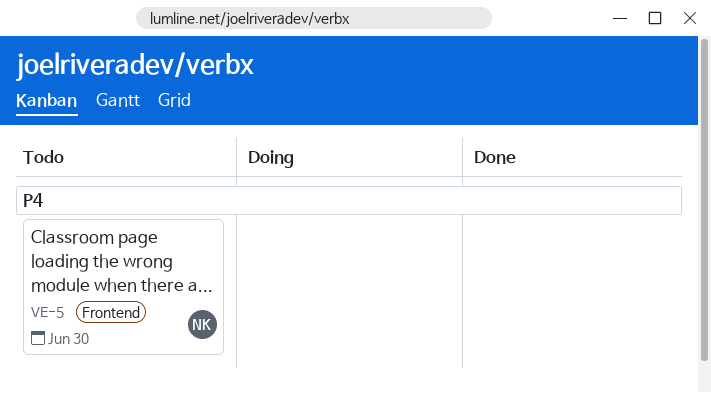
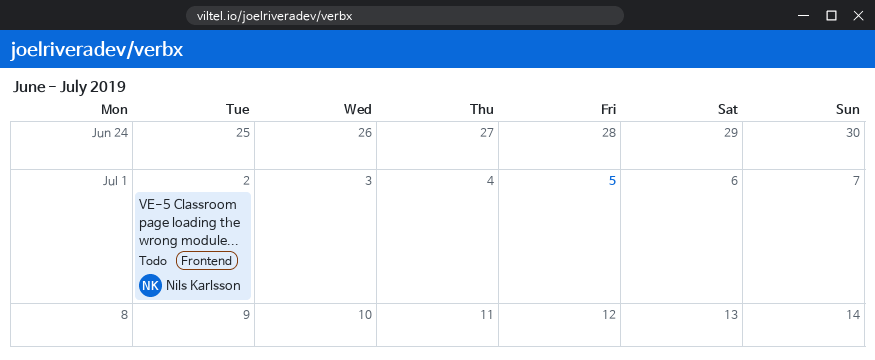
VE-5, due: Jun 30 -> Jul 2

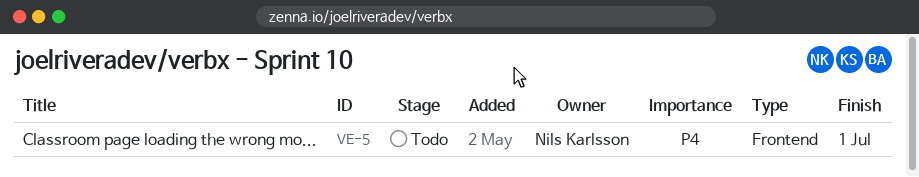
VE-5, due: Jul 2 -> Jul 1

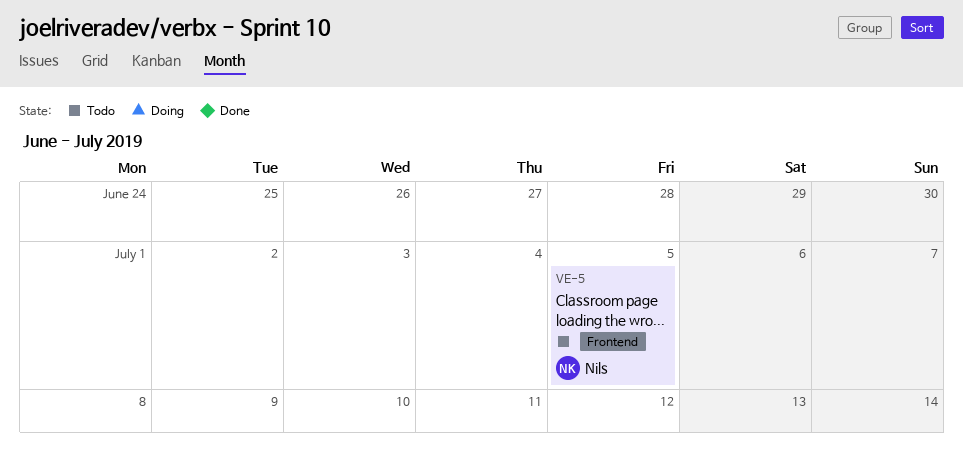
VE-5, due: Jul 1 -> Jul 5

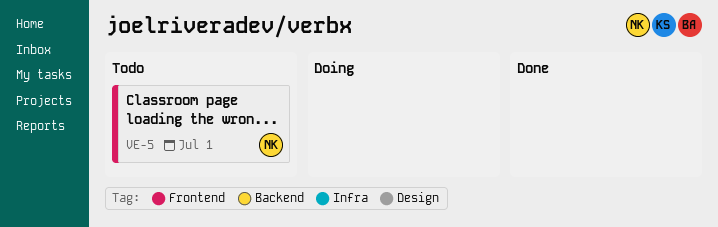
VE-5, due: Jul 5 -> Jul 1

